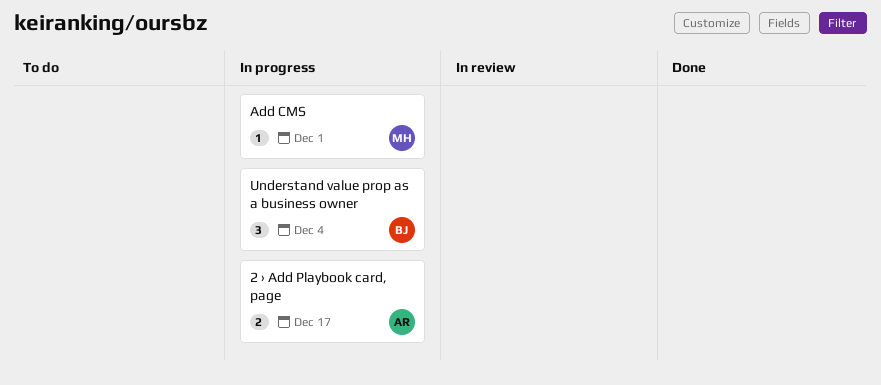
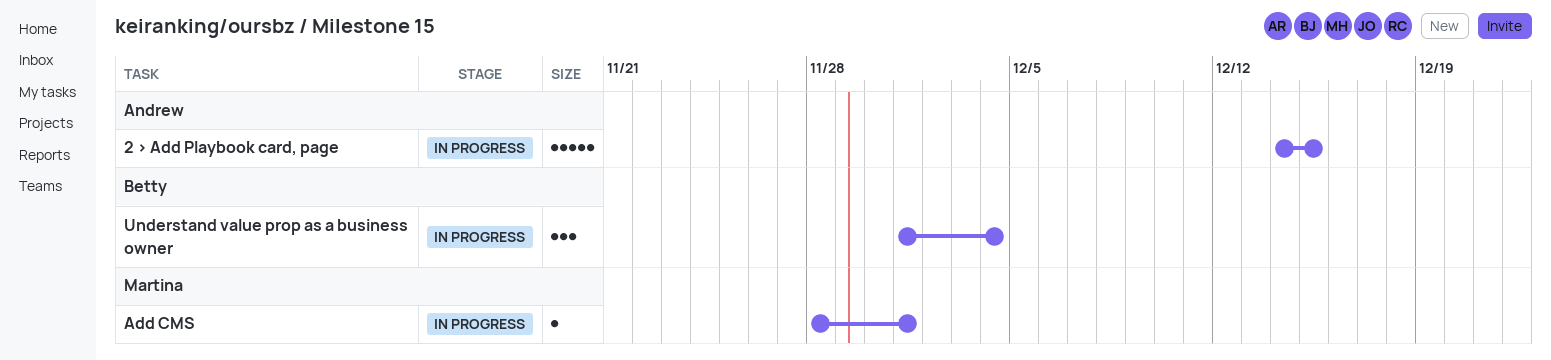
2 › Add Playbook card, page, estimate: 2 -> 5
2 › Add Playbook card, page, due: Dec 17 -> Dec 15

